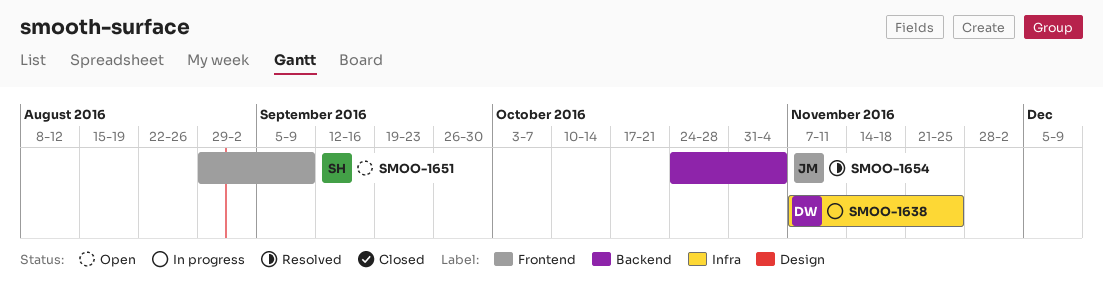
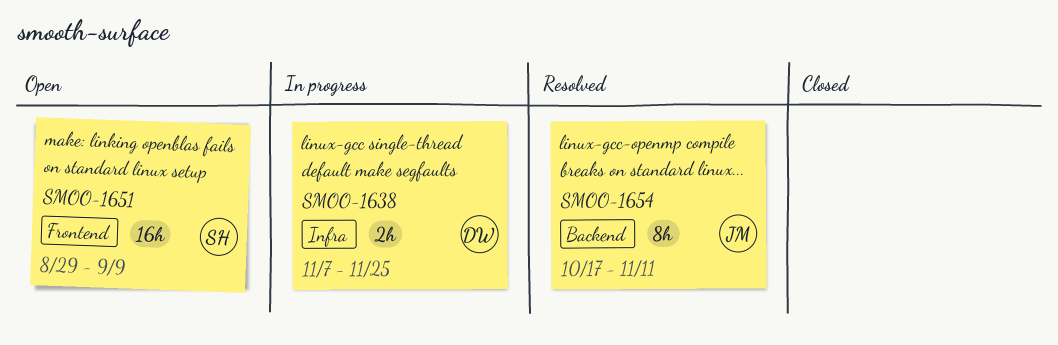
SMOO-1654, start: Oct 24 -> Oct 17
SMOO-1654, due: Nov 4 -> Nov 11

